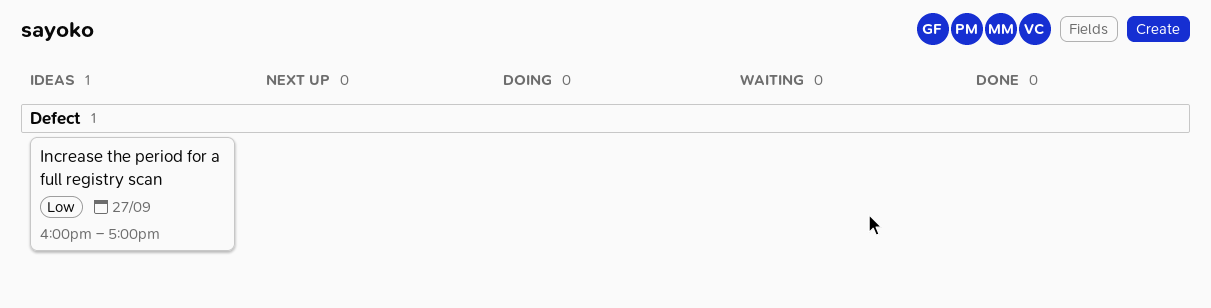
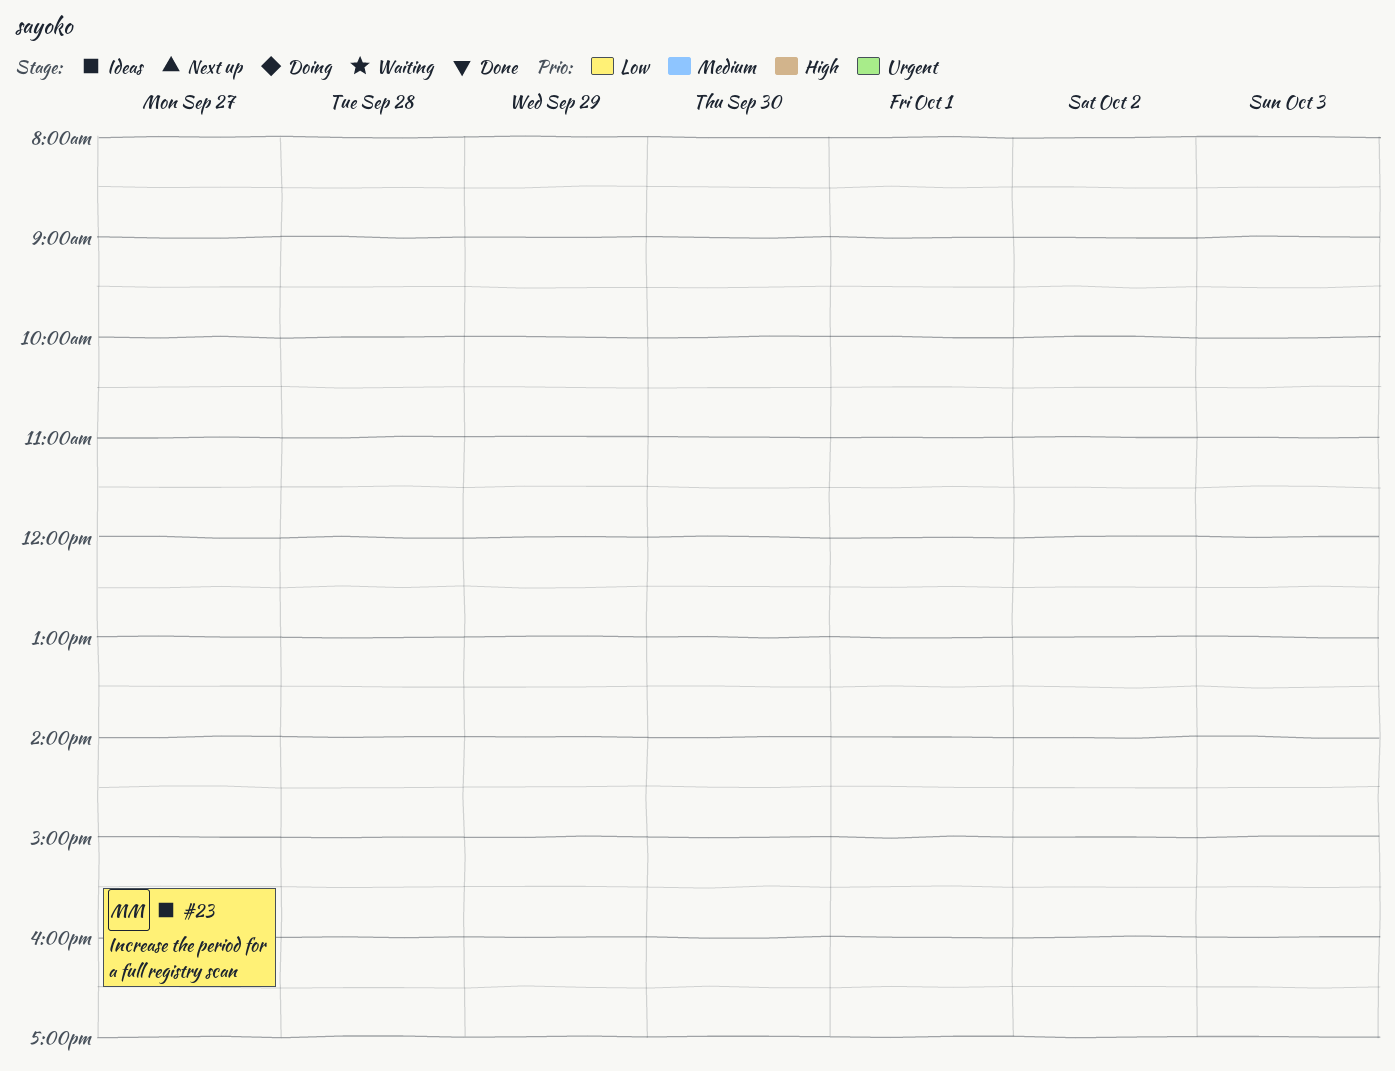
Increase the period for a full registry scan, begins: 16:00 -> 15:30
Increase the period for a full registry scan, ends: 17:00 -> 16:30

